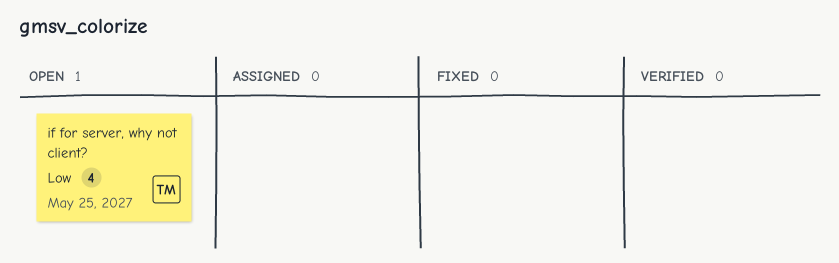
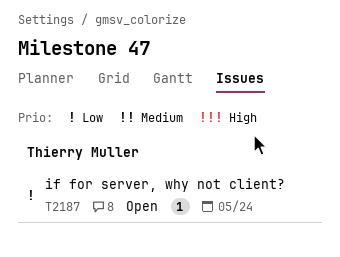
if for server, why not client?, estimate: 4 -> 1
if for server, why not client?, due: May 25 -> May 24

